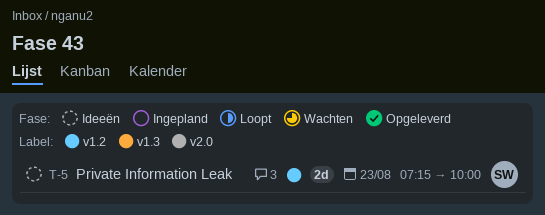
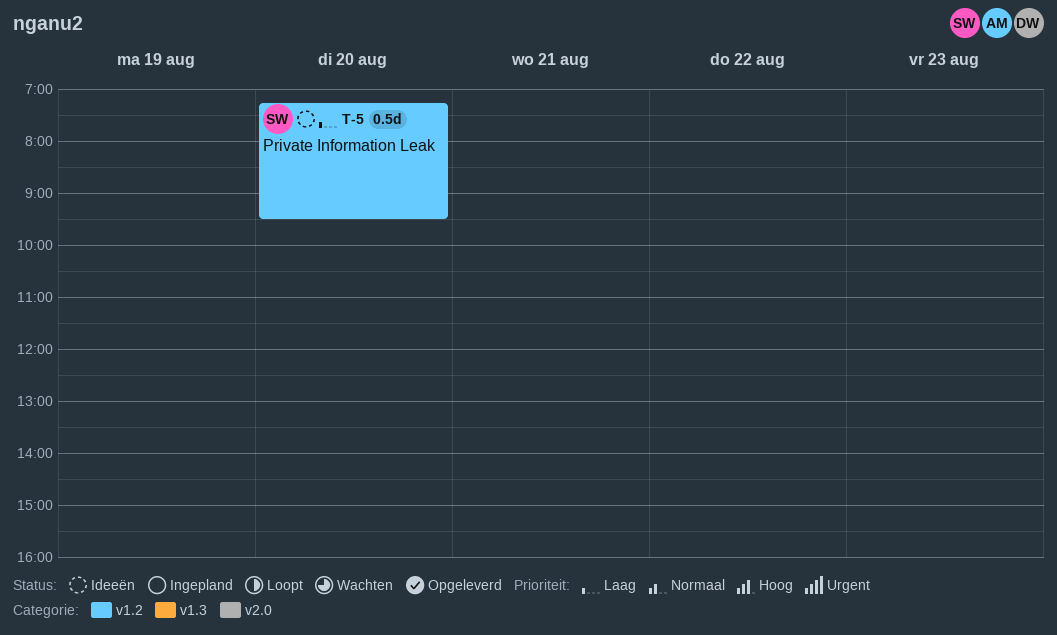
T-5, estimate: 2d -> 0.5d
T-5, day: Aug 23 -> Aug 20
T-5, ends: 10:00 -> 09:30

